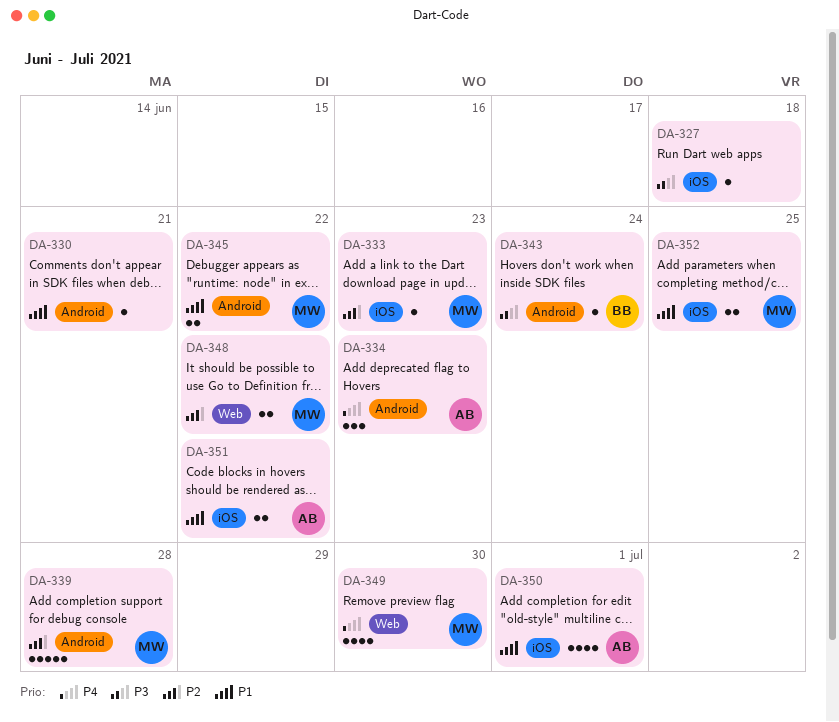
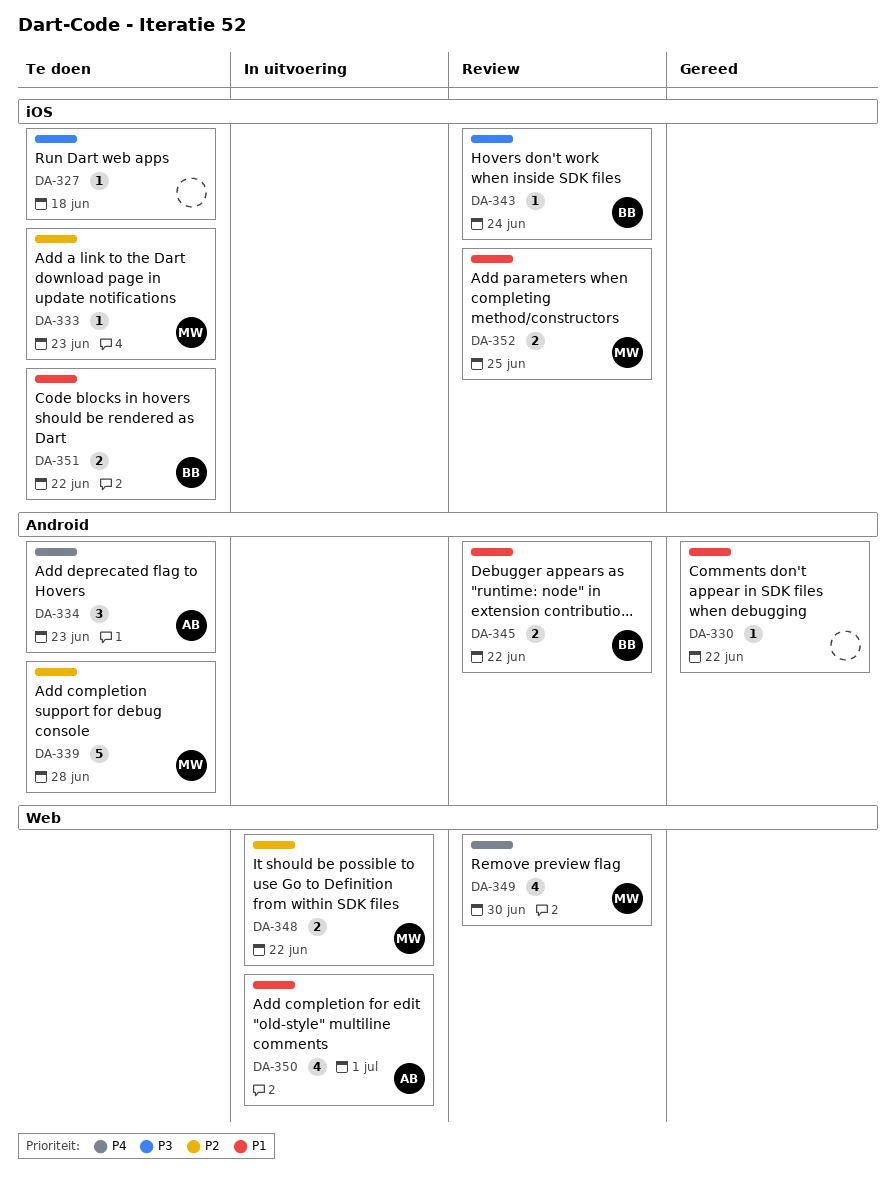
DA-330, due: Jun 21 -> Jun 22
DA-343, label: Android -> iOS
DA-345, owner: MW -> BB
DA-350, label: iOS -> Web
DA-351, owner: AB -> BB

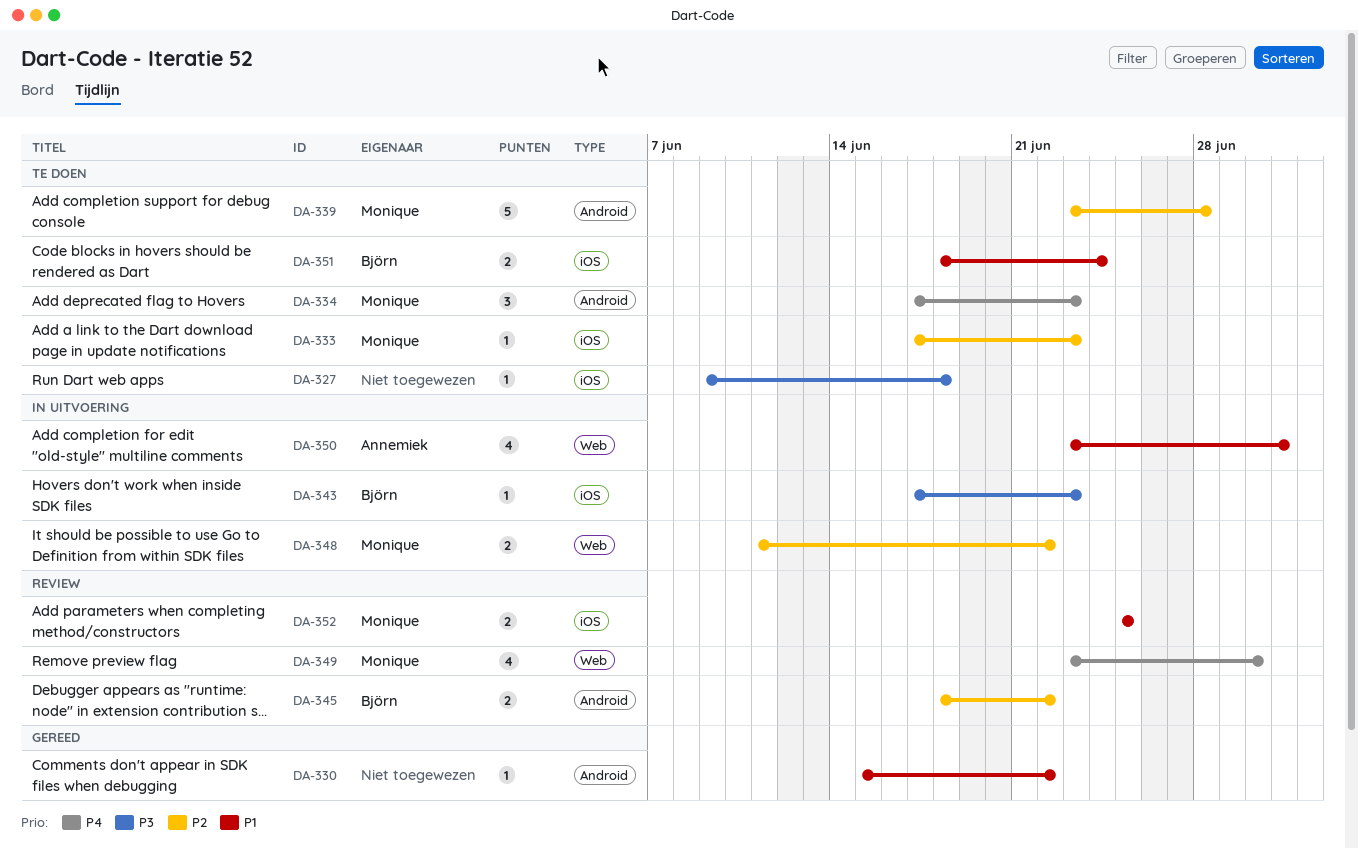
DA-334, owner: Annemiek -> Monique
DA-343, status: Review -> In uitvoering
DA-343, due: Jun 24 -> Jun 23
DA-345, priority: P1 -> P2
DA-351, due: Jun 22 -> Jun 24

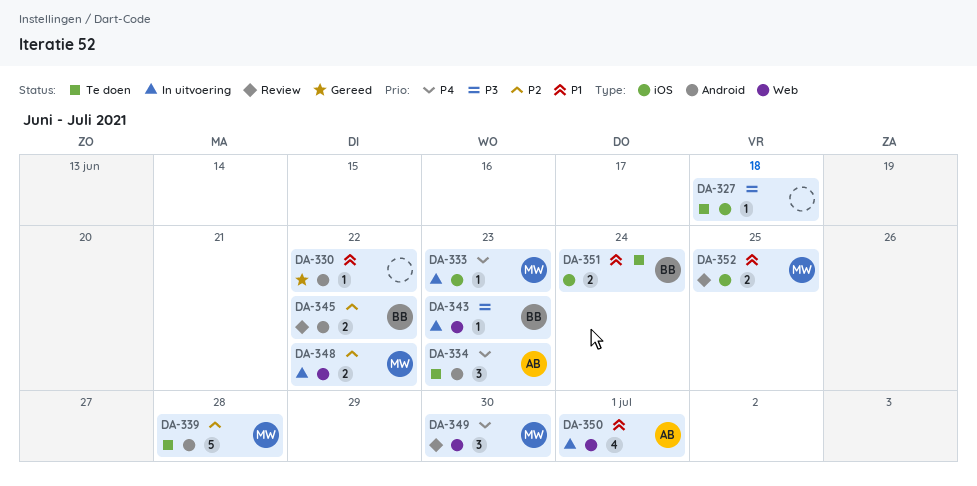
DA-333, status: Te doen -> In uitvoering
DA-333, priority: P2 -> P4
DA-334, owner: Monique -> Annemiek
DA-343, label: iOS -> Web
DA-349, estimate: 4 -> 3

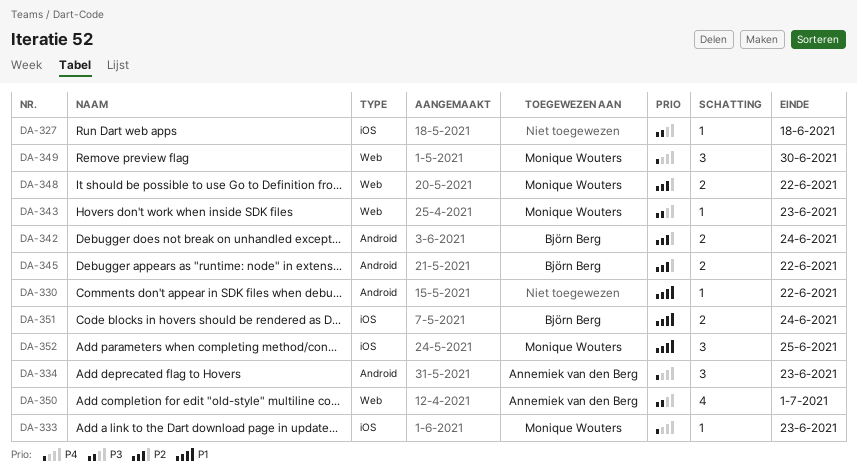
DA-339: present -> none
DA-342: none -> present
DA-343, owner: Björn Berg -> Monique Wouters
DA-350, priority: P1 -> P3
DA-352, estimate: 2 -> 3

